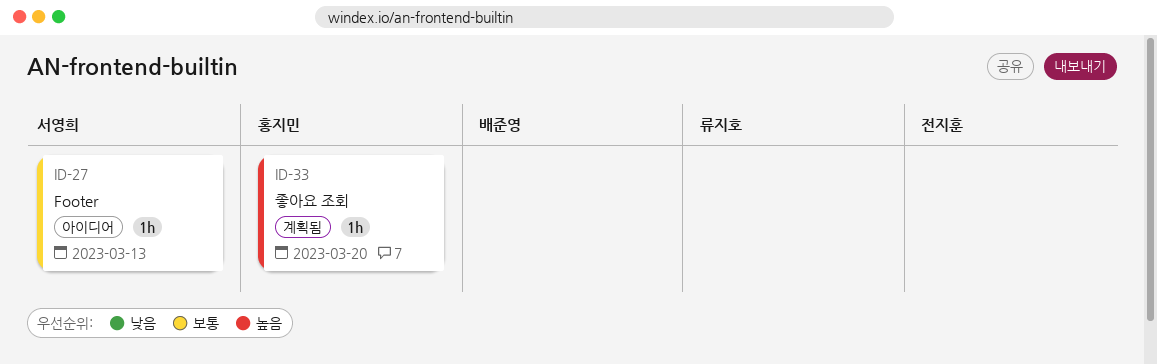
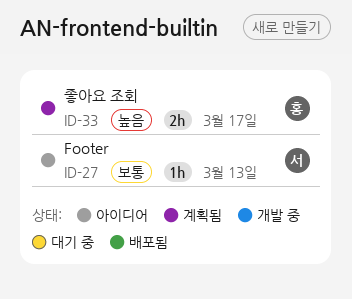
ID-33, estimate: 1h -> 2h
ID-33, due: Mar 20 -> Mar 17

